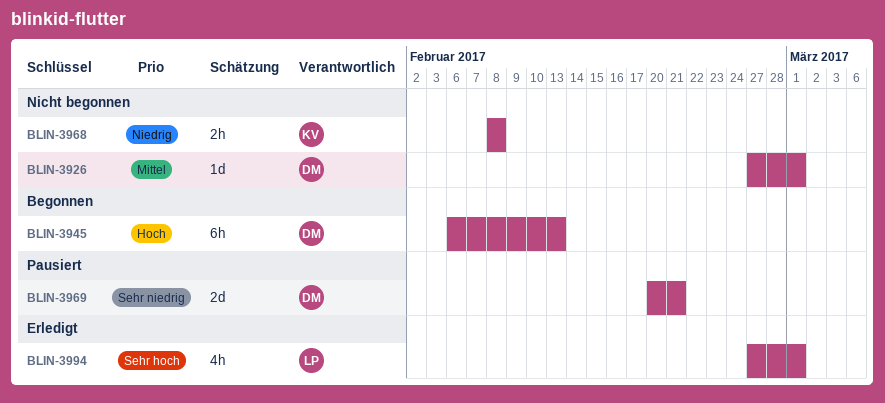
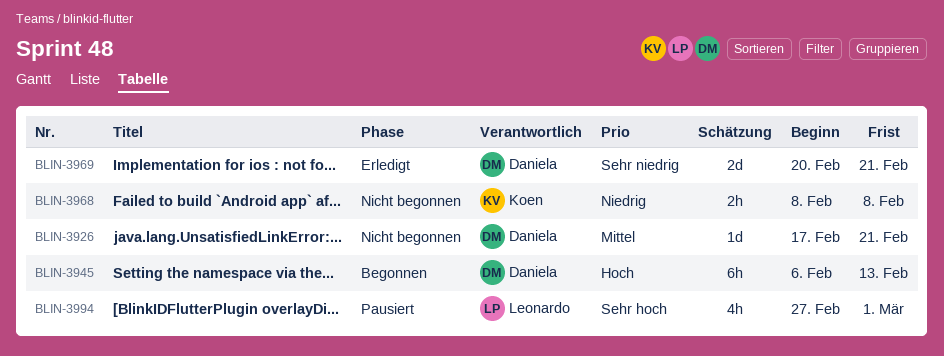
BLIN-3926, start: Feb 27 -> Feb 17
BLIN-3926, due: Mar 1 -> Feb 21
BLIN-3969, status: Pausiert -> Erledigt
BLIN-3994, status: Erledigt -> Pausiert

